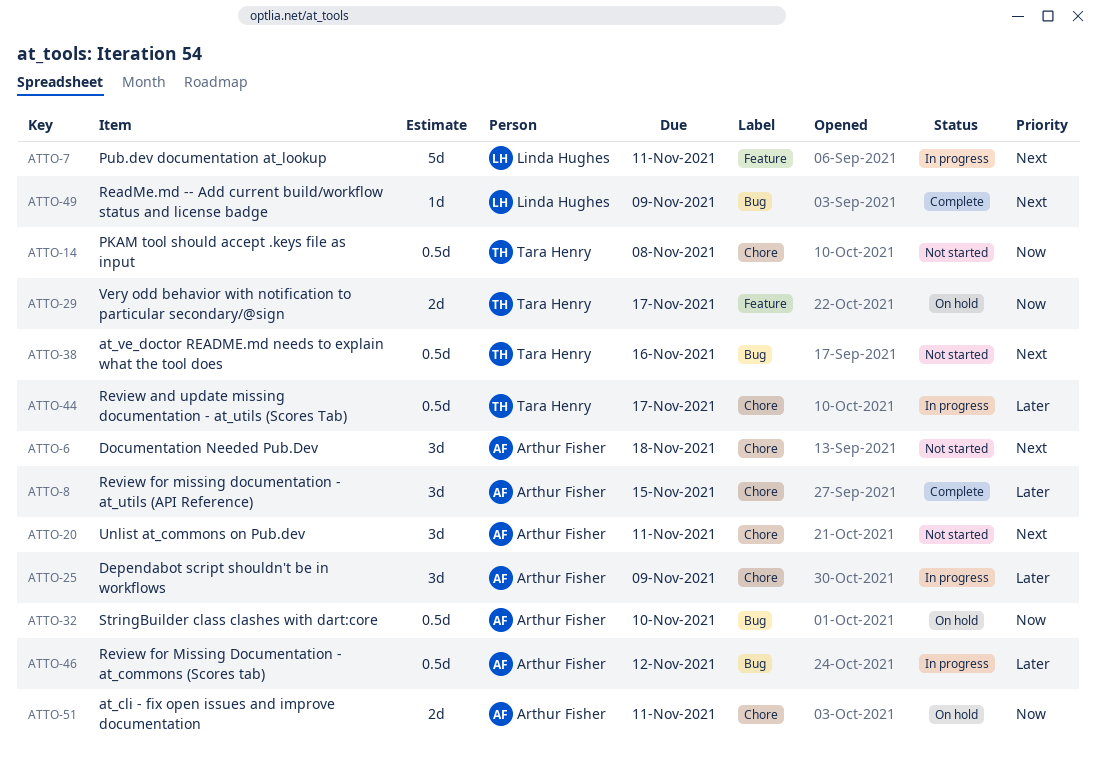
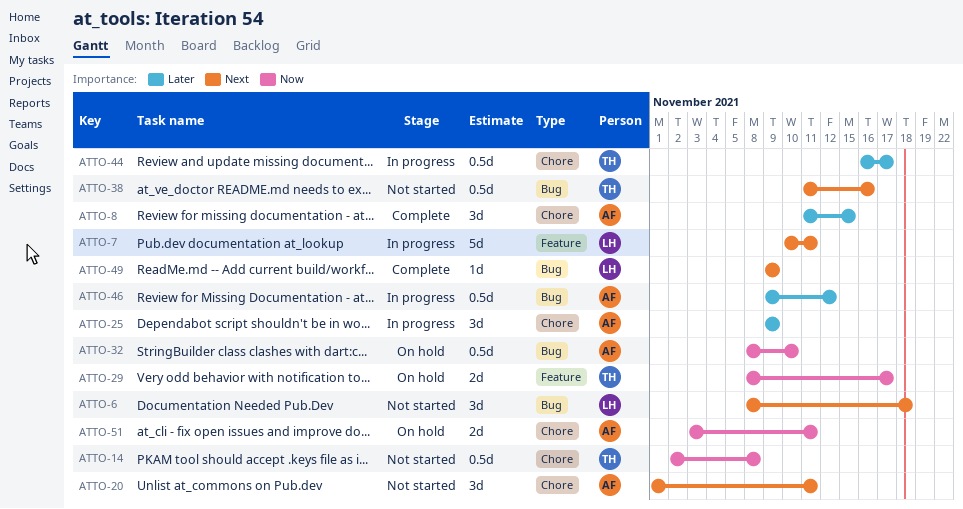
ATTO-6, owner: Arthur Fisher -> Linda Hughes
ATTO-6, label: Chore -> Bug

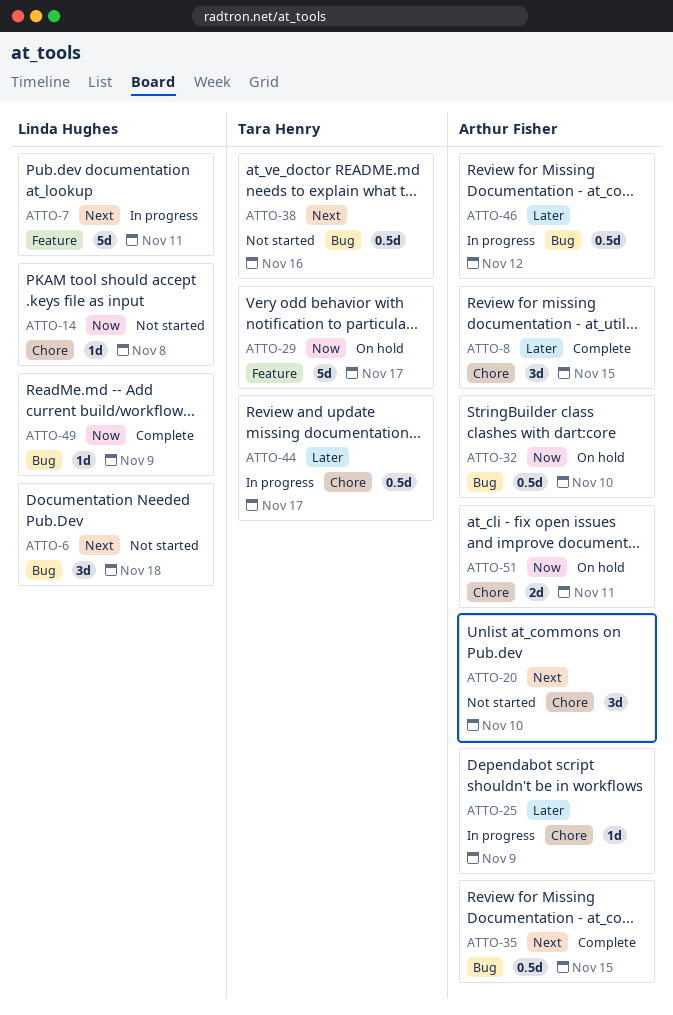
ATTO-14, owner: Tara Henry -> Linda Hughes
ATTO-14, estimate: 0.5d -> 1d
ATTO-20, due: Nov 11 -> Nov 10
ATTO-25, estimate: 3d -> 1d
ATTO-29, estimate: 2d -> 5d
ATTO-35: none -> present
ATTO-49, priority: Next -> Now

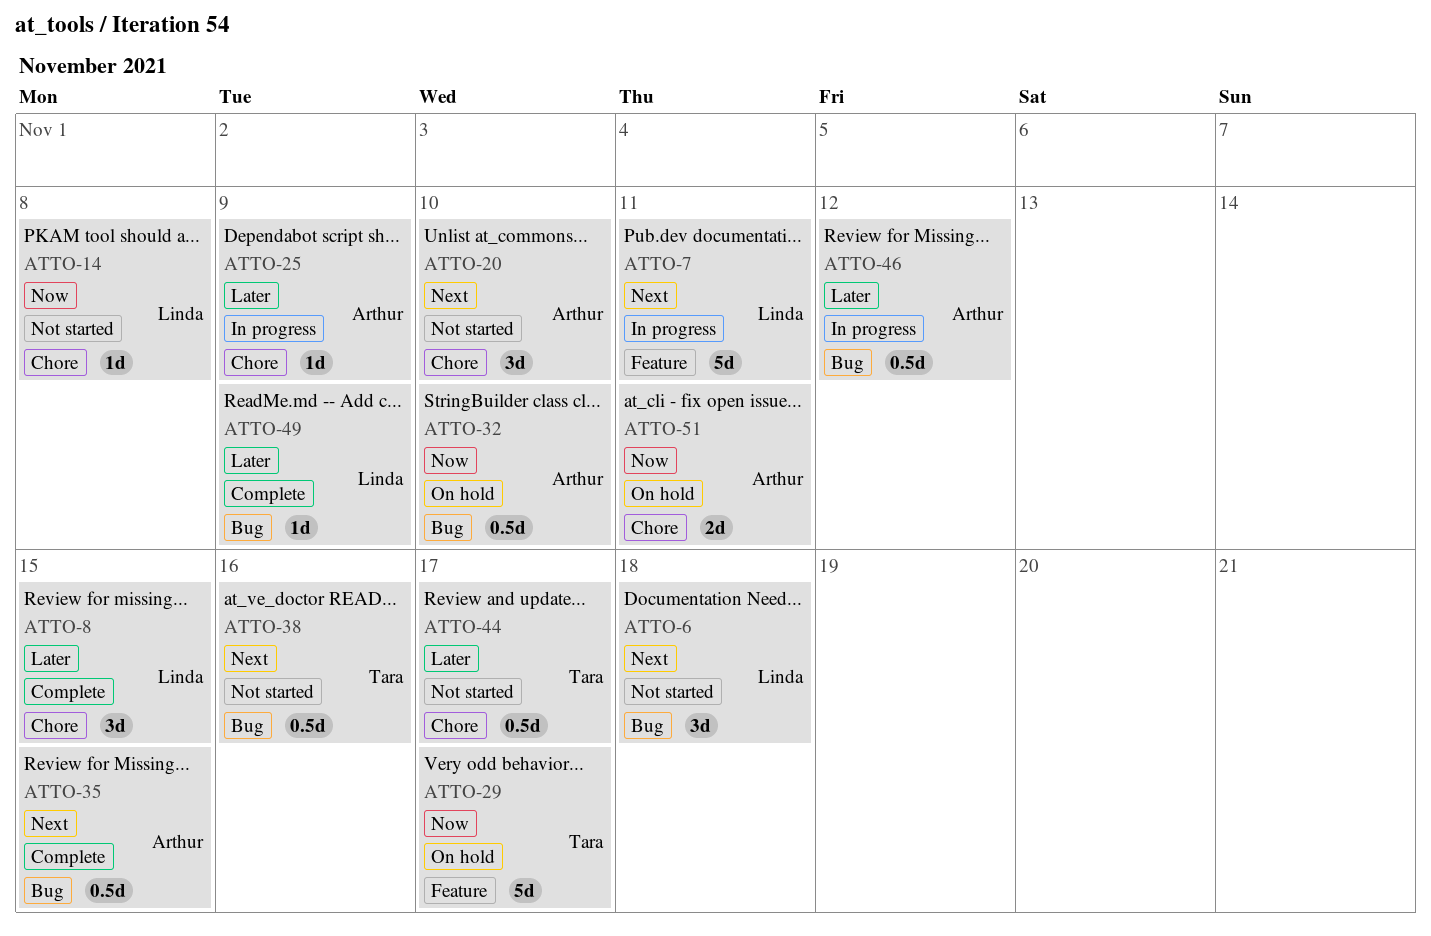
ATTO-8, owner: Arthur Fisher -> Linda Hughes
ATTO-44, status: In progress -> Not started
ATTO-49, priority: Now -> Later

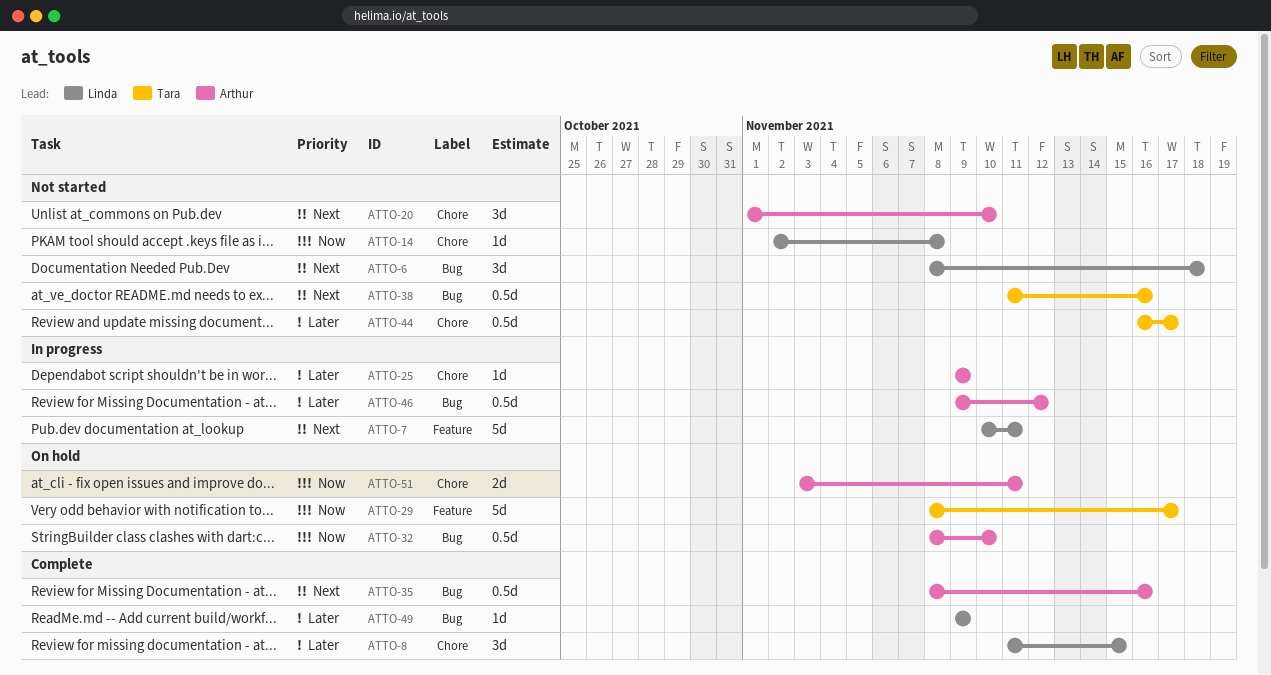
ATTO-35, due: Nov 15 -> Nov 16

